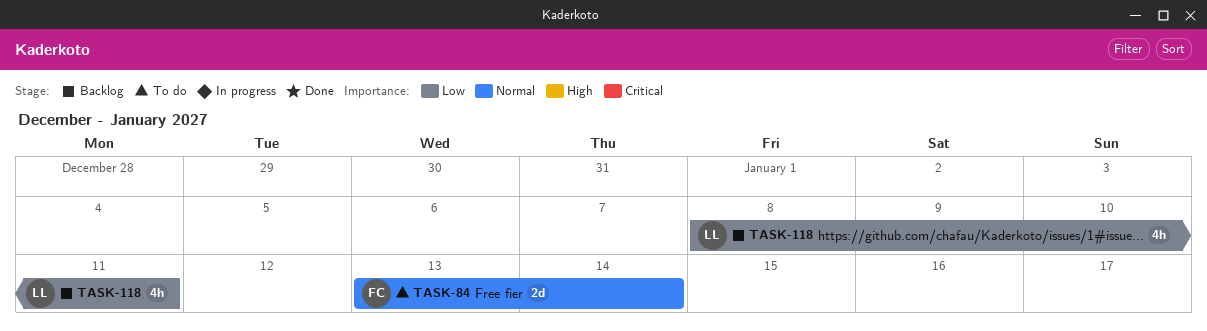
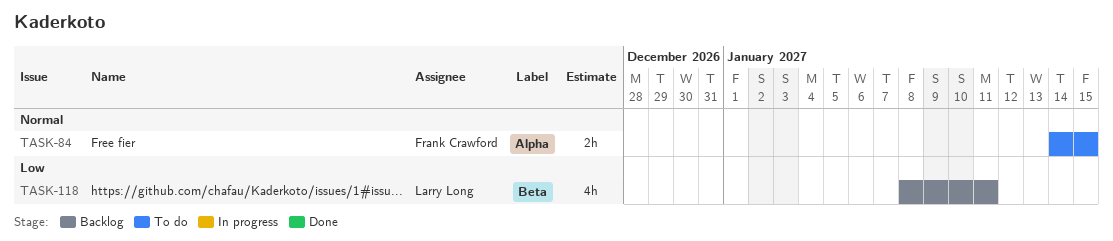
TASK-84, estimate: 2d -> 2h
TASK-84, start: Jan 13 -> Jan 14
TASK-84, due: Jan 14 -> Jan 15

